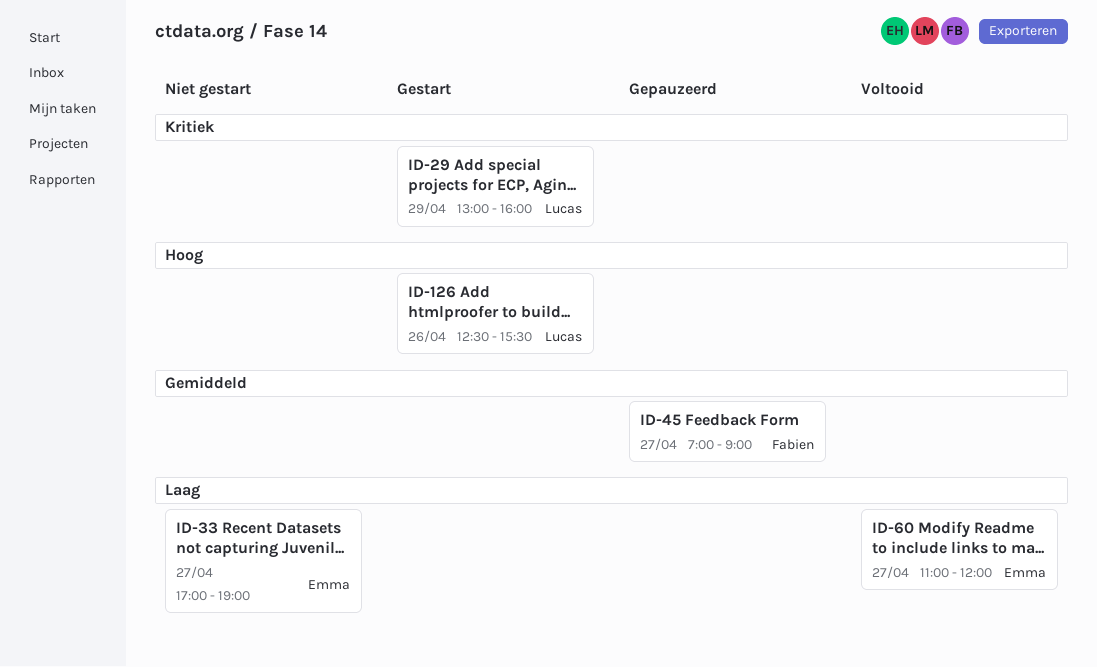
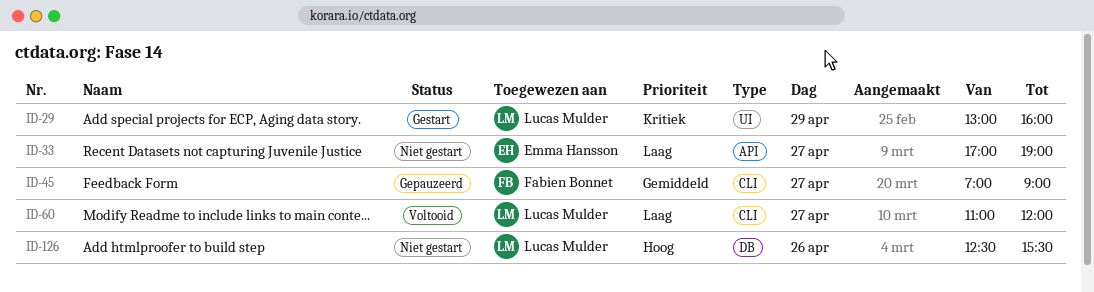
ID-60, owner: Emma Hansson -> Lucas Mulder
ID-126, status: Gestart -> Niet gestart

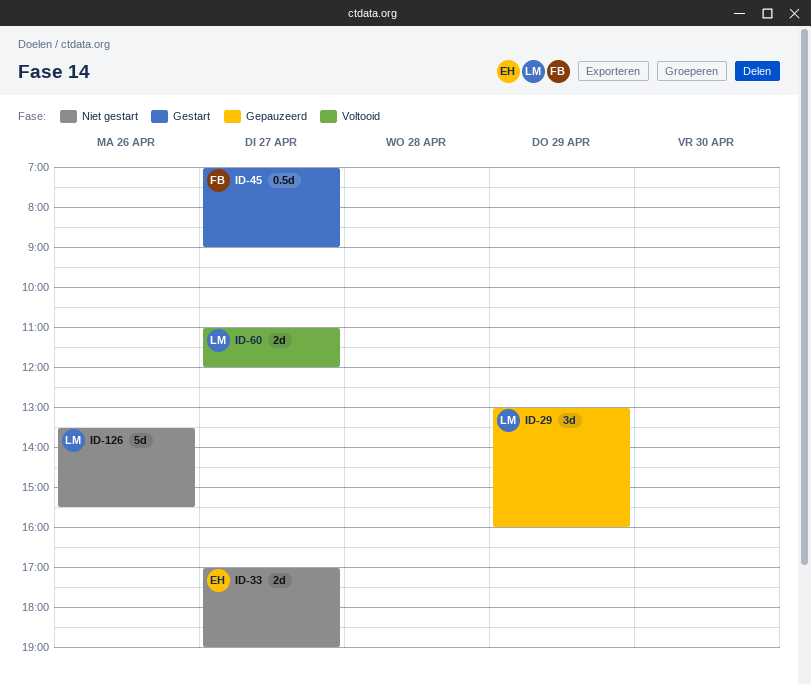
ID-29, status: Gestart -> Gepauzeerd
ID-45, status: Gepauzeerd -> Gestart
ID-126, begins: 12:30 -> 13:30

